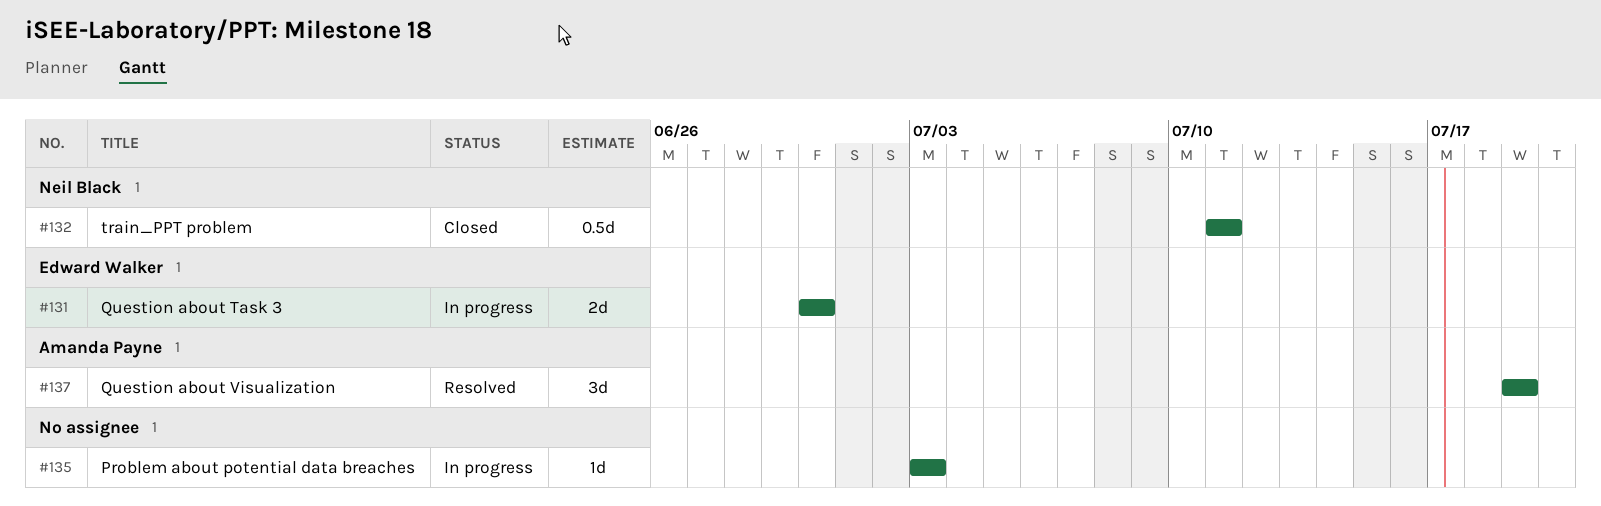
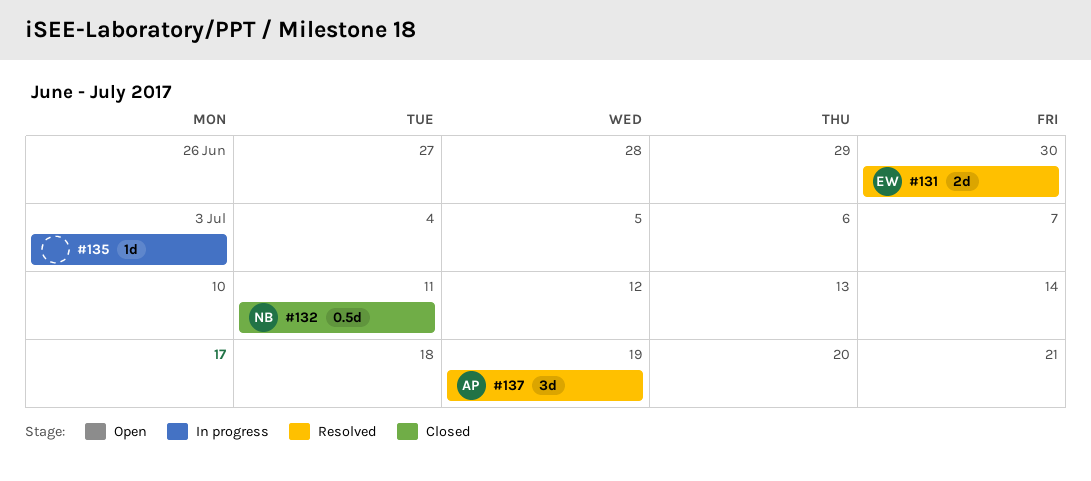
#131, status: In progress -> Resolved

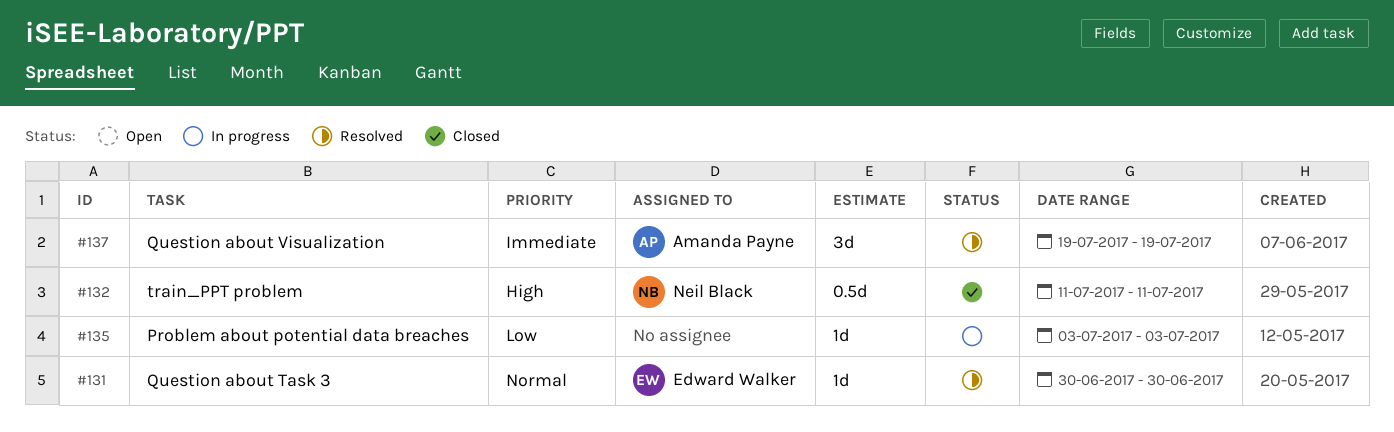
#131, estimate: 2d -> 1d

